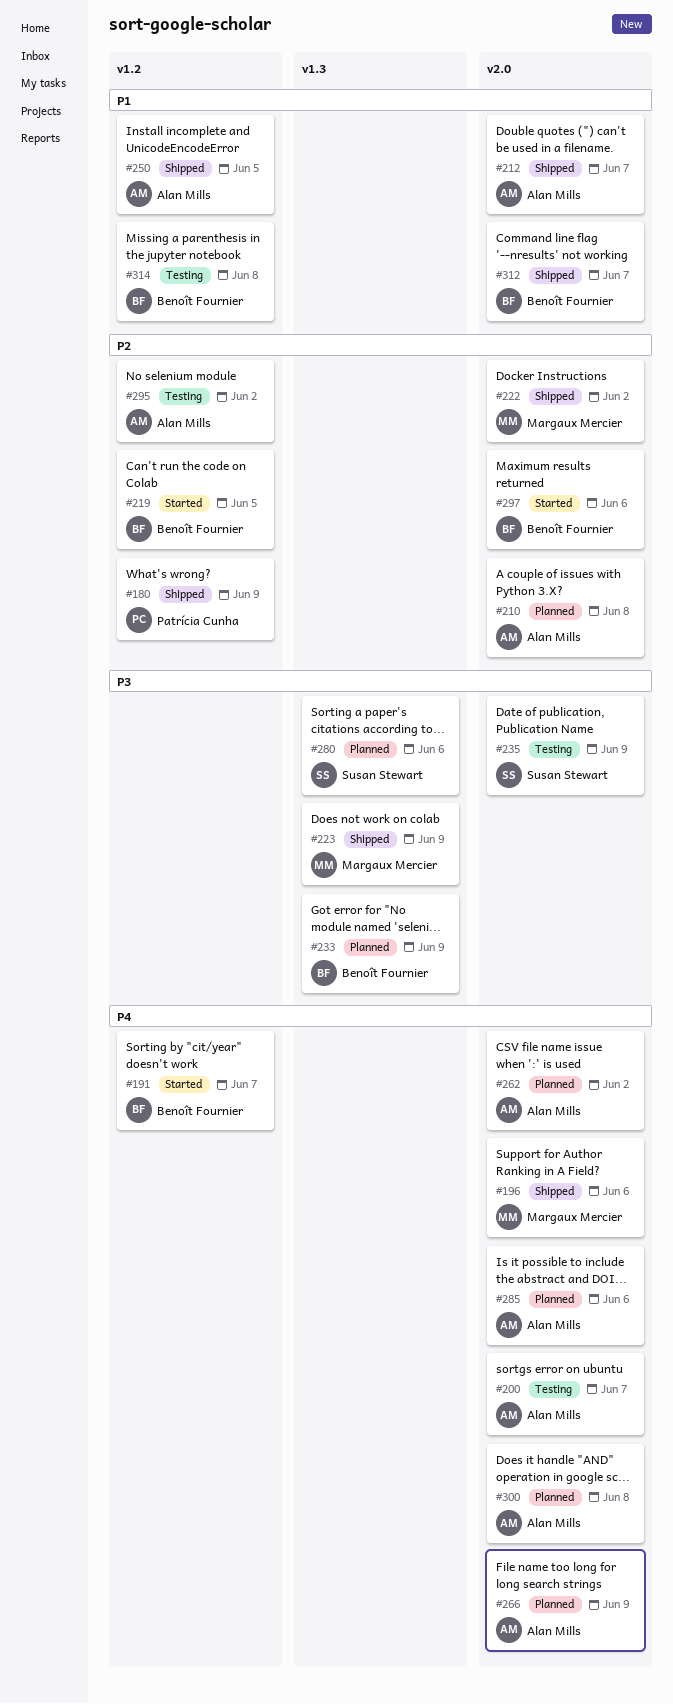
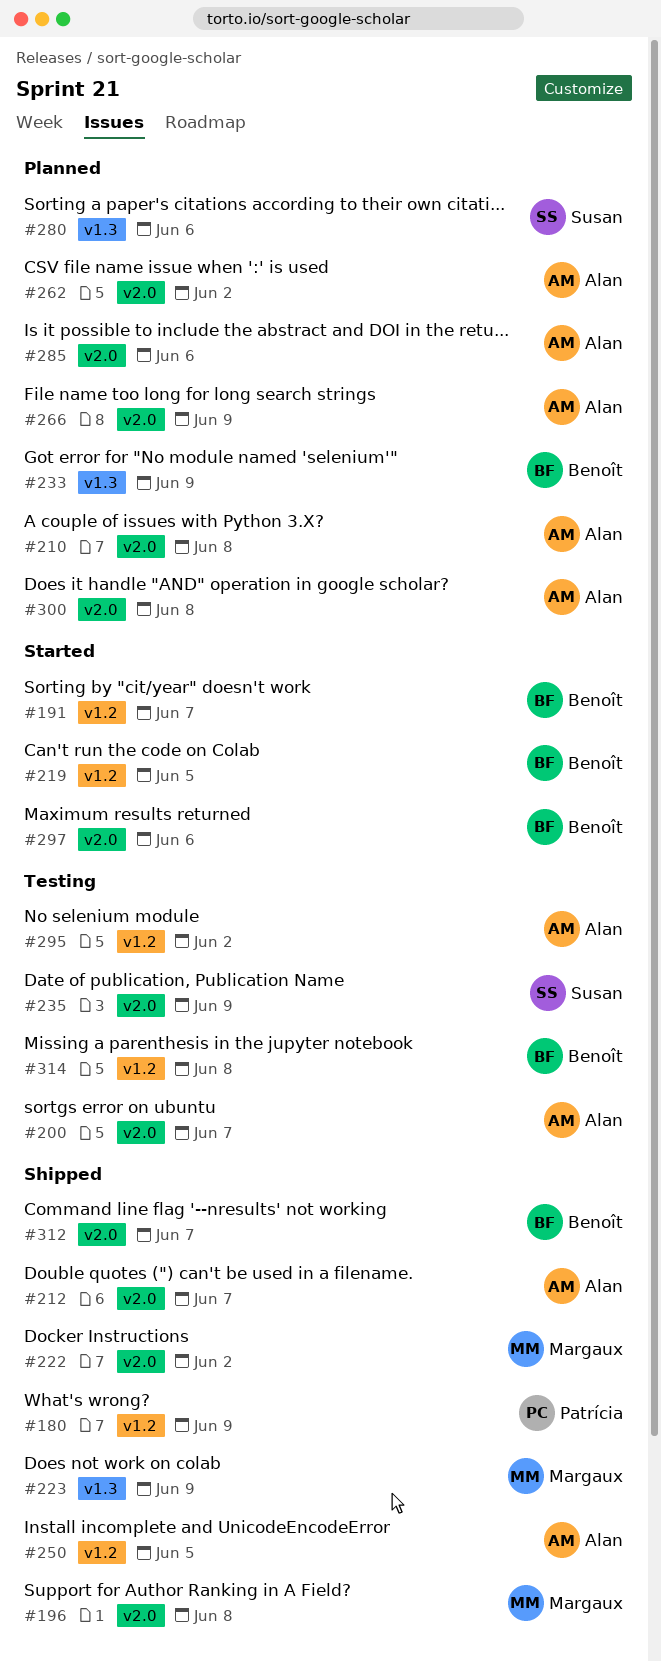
#196, due: Jun 6 -> Jun 8

